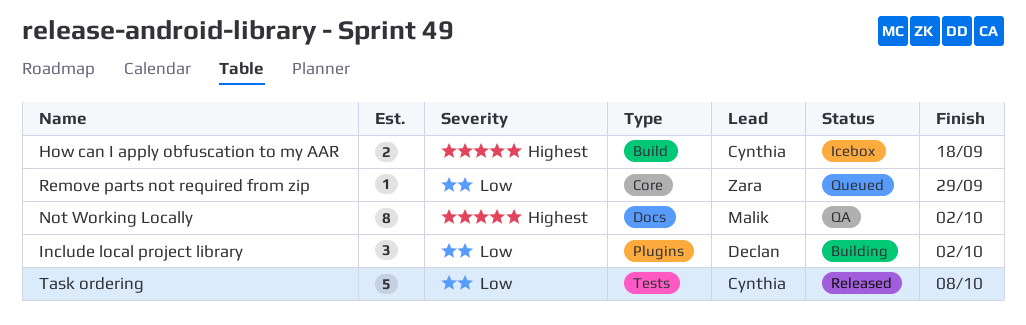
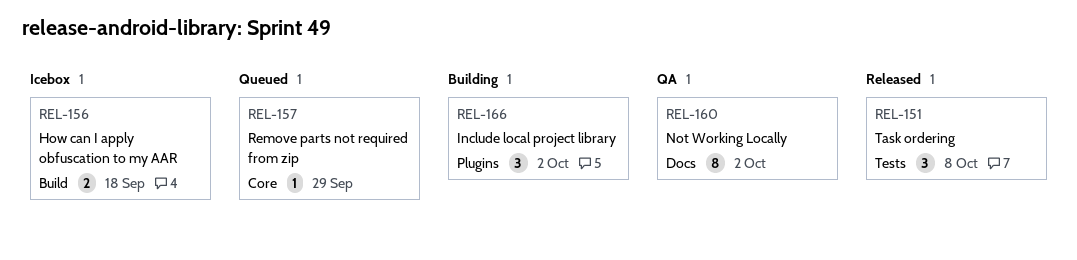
Task ordering, estimate: 5 -> 3

